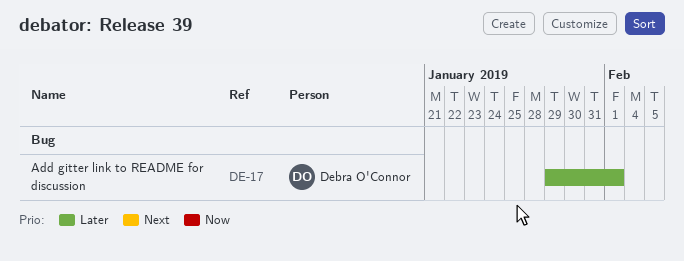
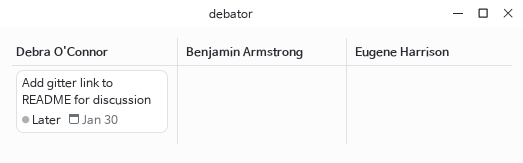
Add gitter link to README for discussion, due: Feb 1 -> Jan 30

